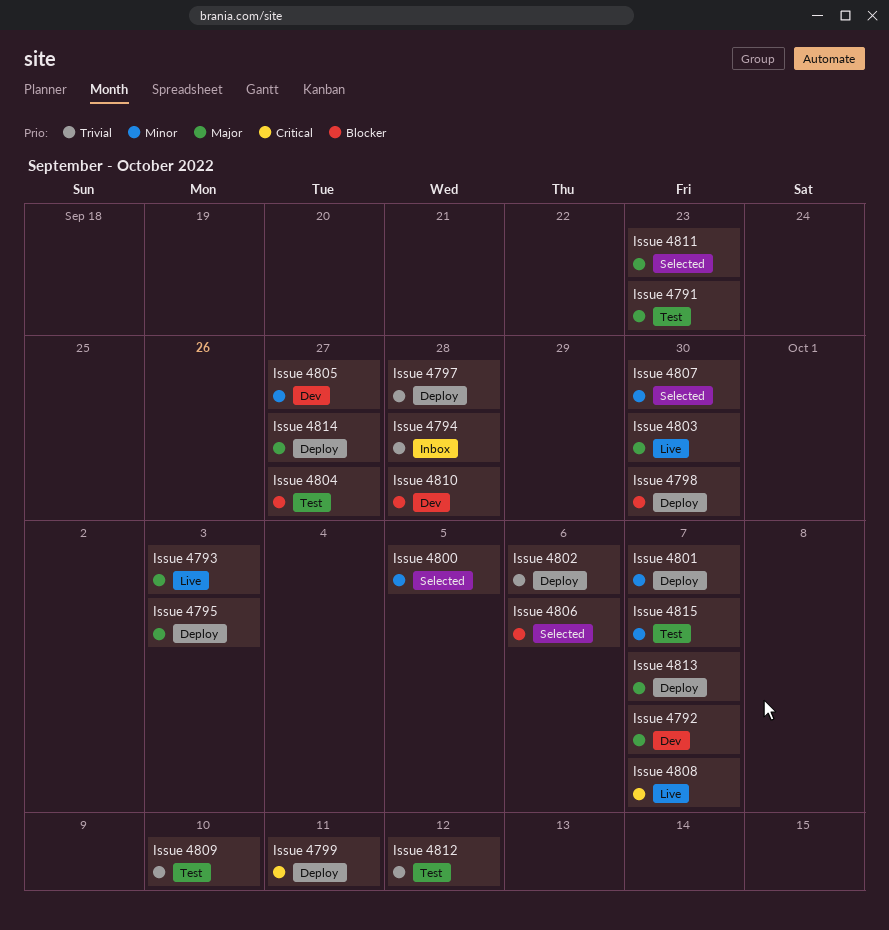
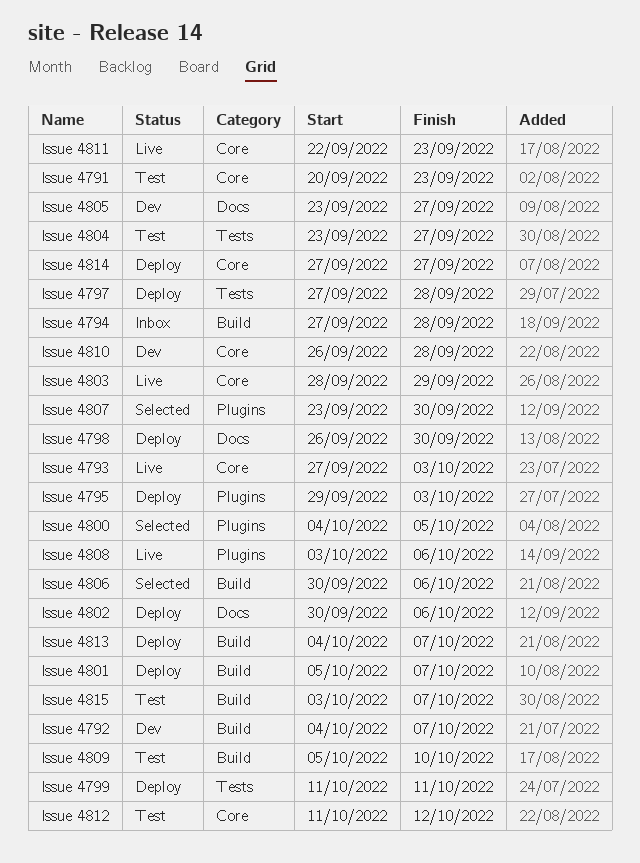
Issue 4803, due: Sep 30 -> Sep 29
Issue 4808, due: Oct 7 -> Oct 6
Issue 4811, status: Selected -> Live

